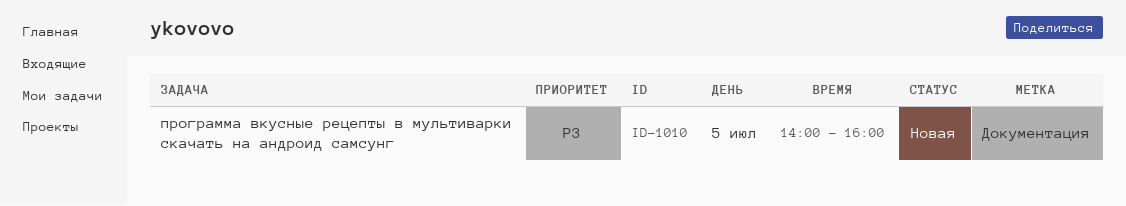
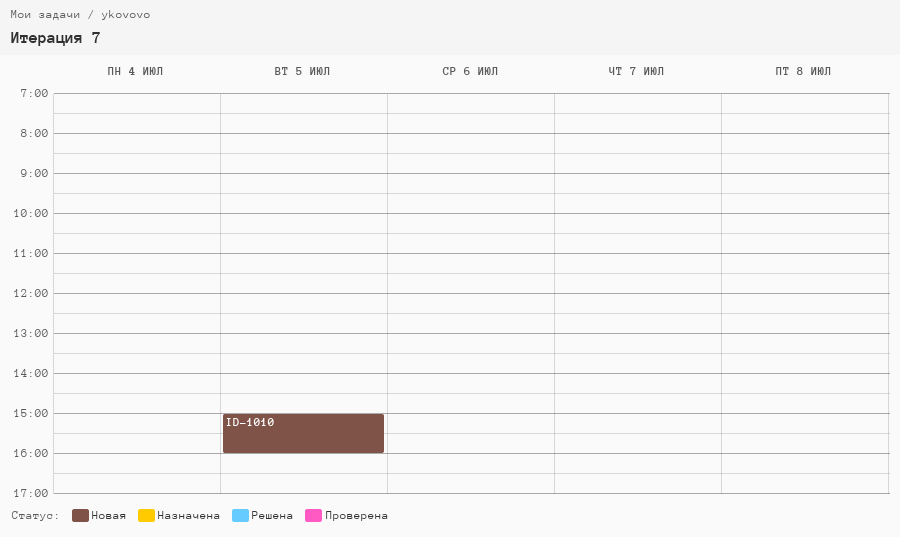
ID-1010, begins: 14:00 -> 15:00

